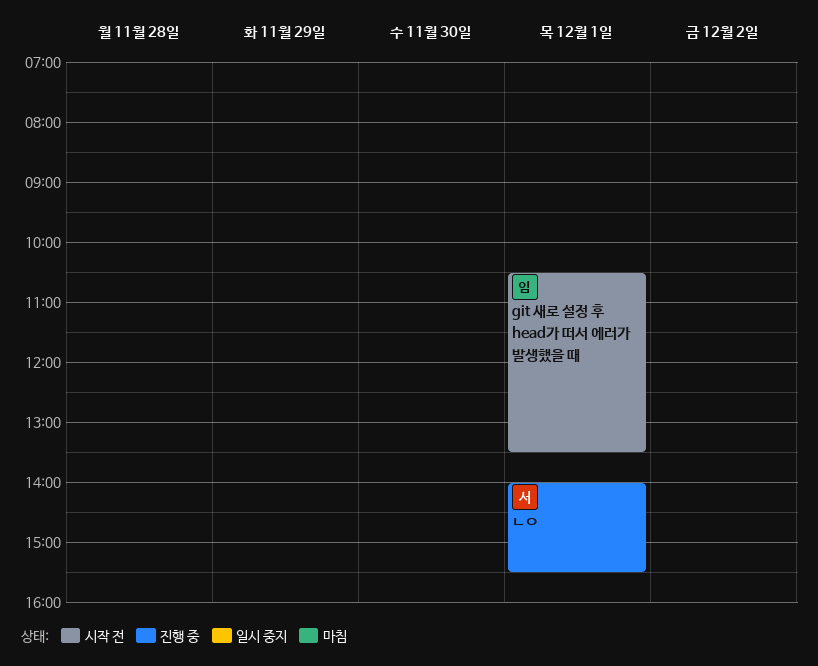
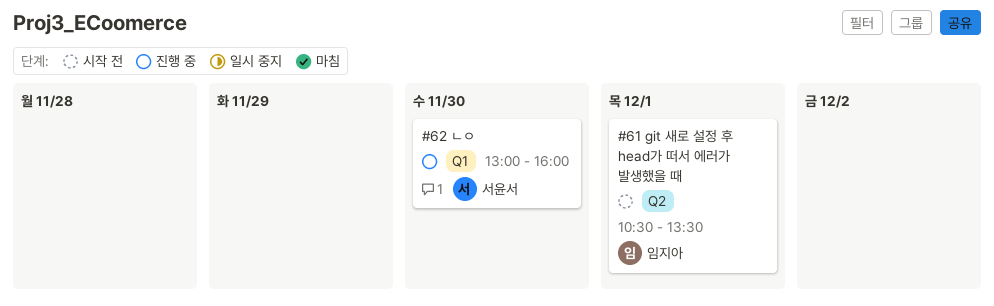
ㄴㅇ, day: Dec 1 -> Nov 30
ㄴㅇ, begins: 14:00 -> 13:00
ㄴㅇ, ends: 15:30 -> 16:00

